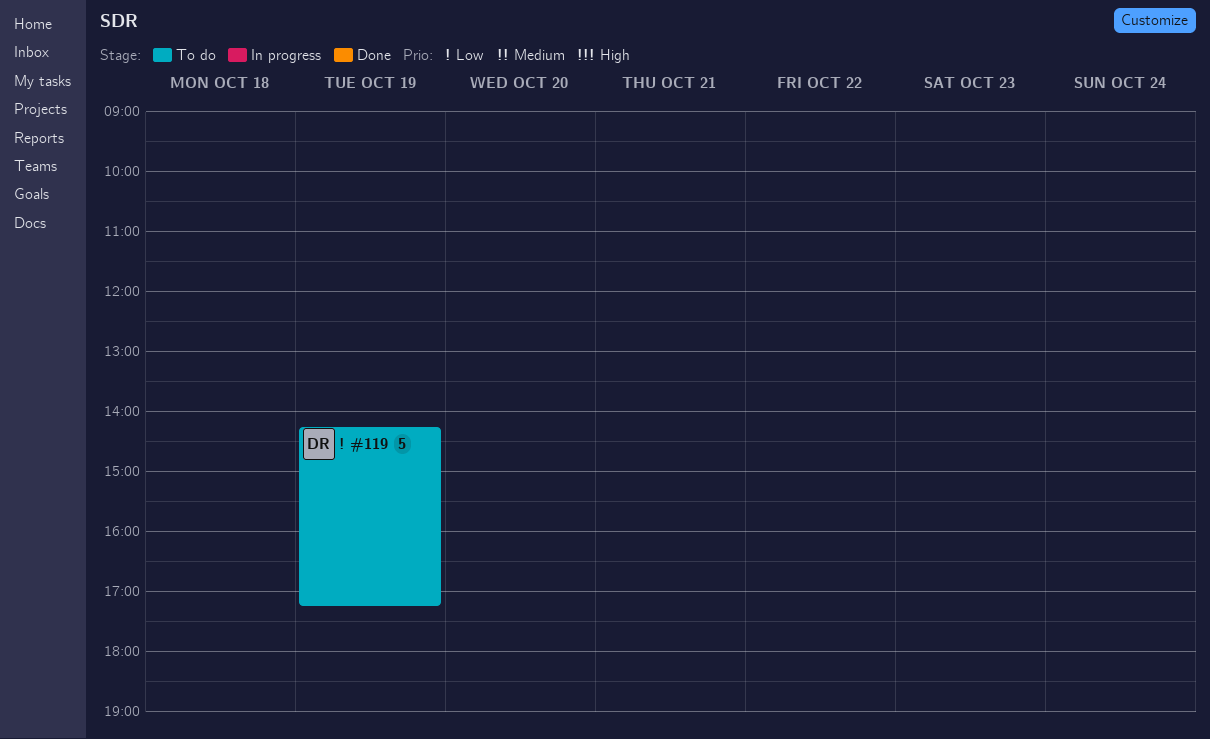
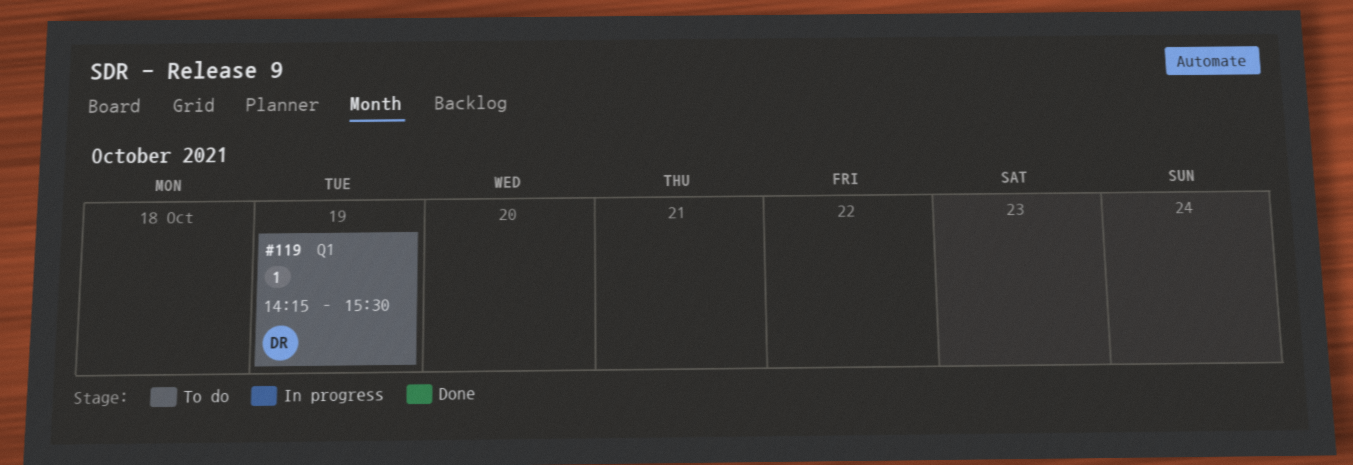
#119, estimate: 5 -> 1
#119, ends: 17:15 -> 15:30

